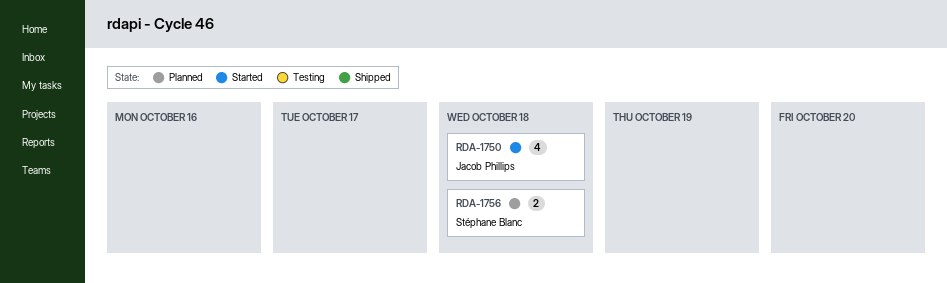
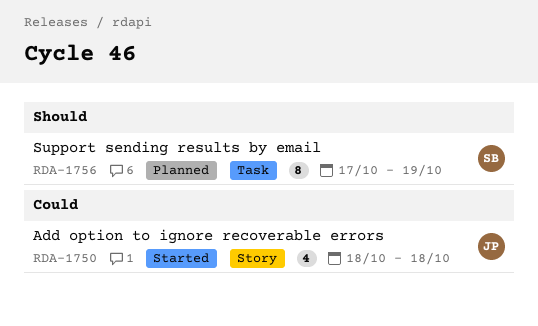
RDA-1756, estimate: 2 -> 8
RDA-1756, due: Oct 18 -> Oct 19

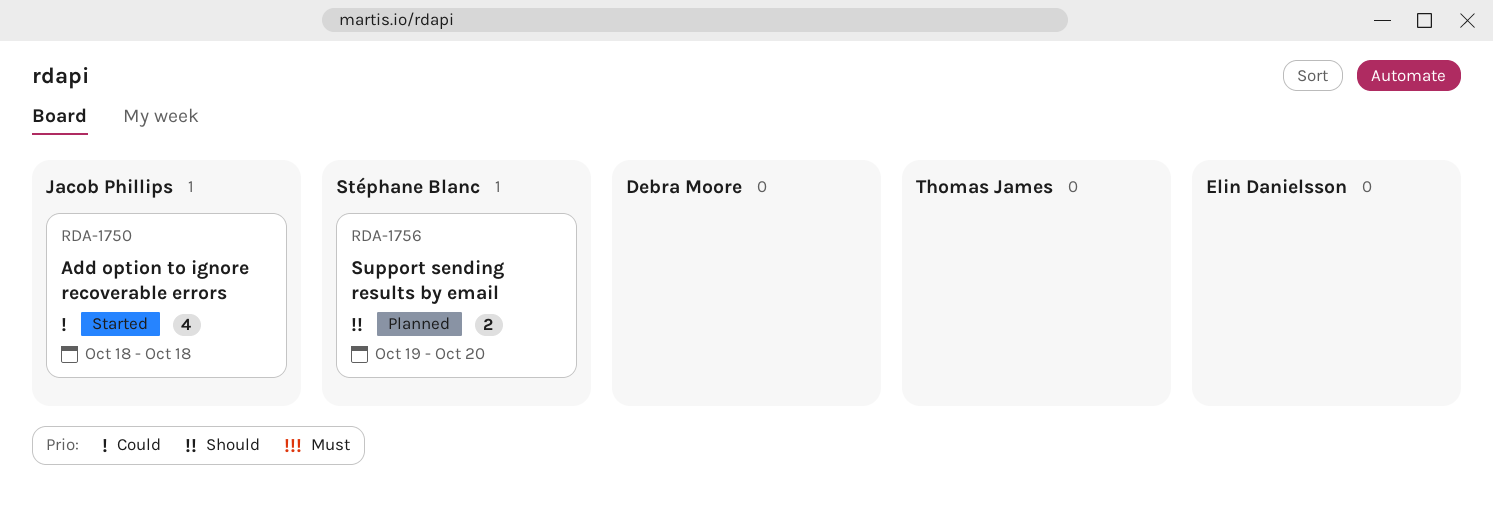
RDA-1756, estimate: 8 -> 2
RDA-1756, start: Oct 17 -> Oct 19
RDA-1756, due: Oct 19 -> Oct 20

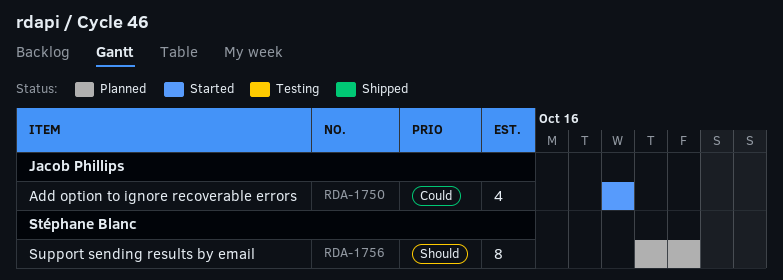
RDA-1756, estimate: 2 -> 8

